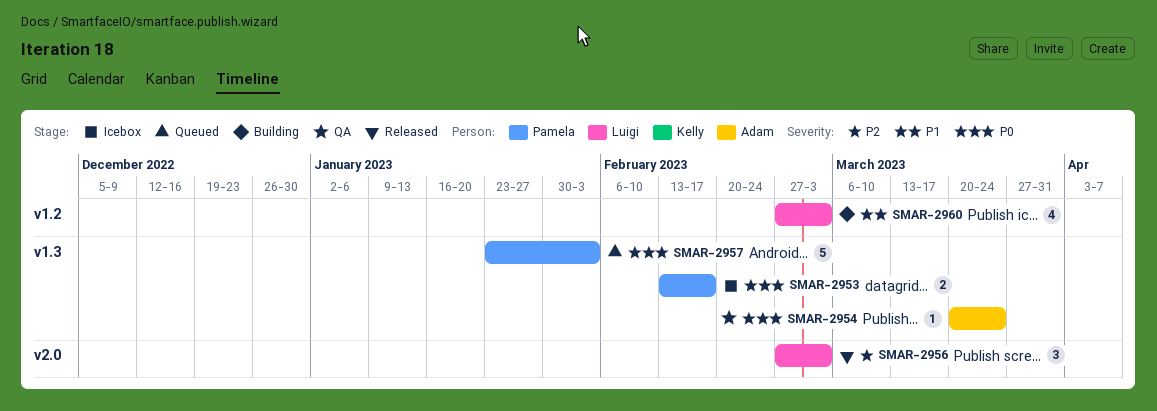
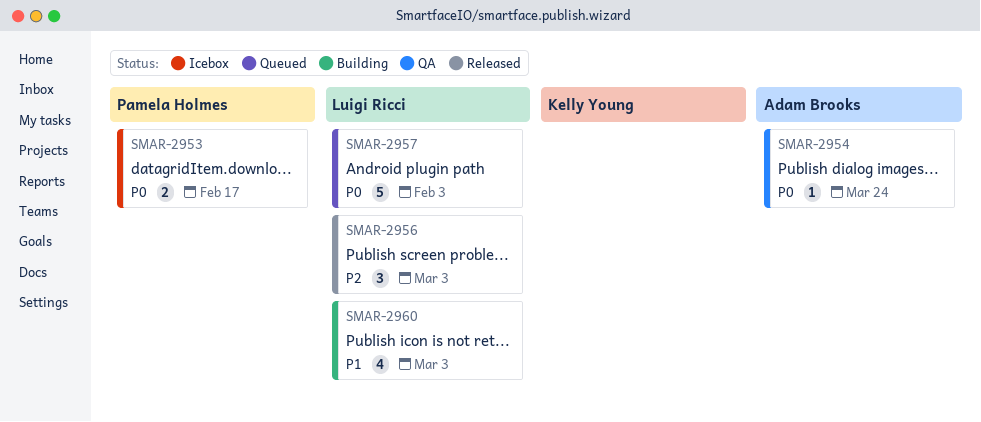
SMAR-2957, owner: Pamela Holmes -> Luigi Ricci

